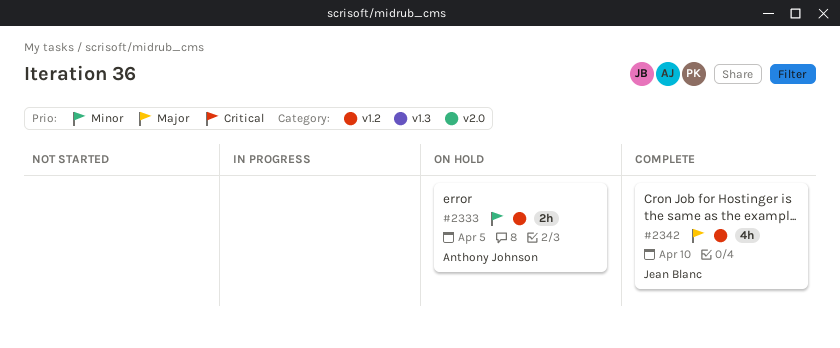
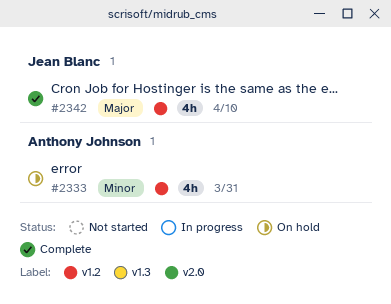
#2333, estimate: 2h -> 4h
#2333, due: Apr 5 -> Mar 31

